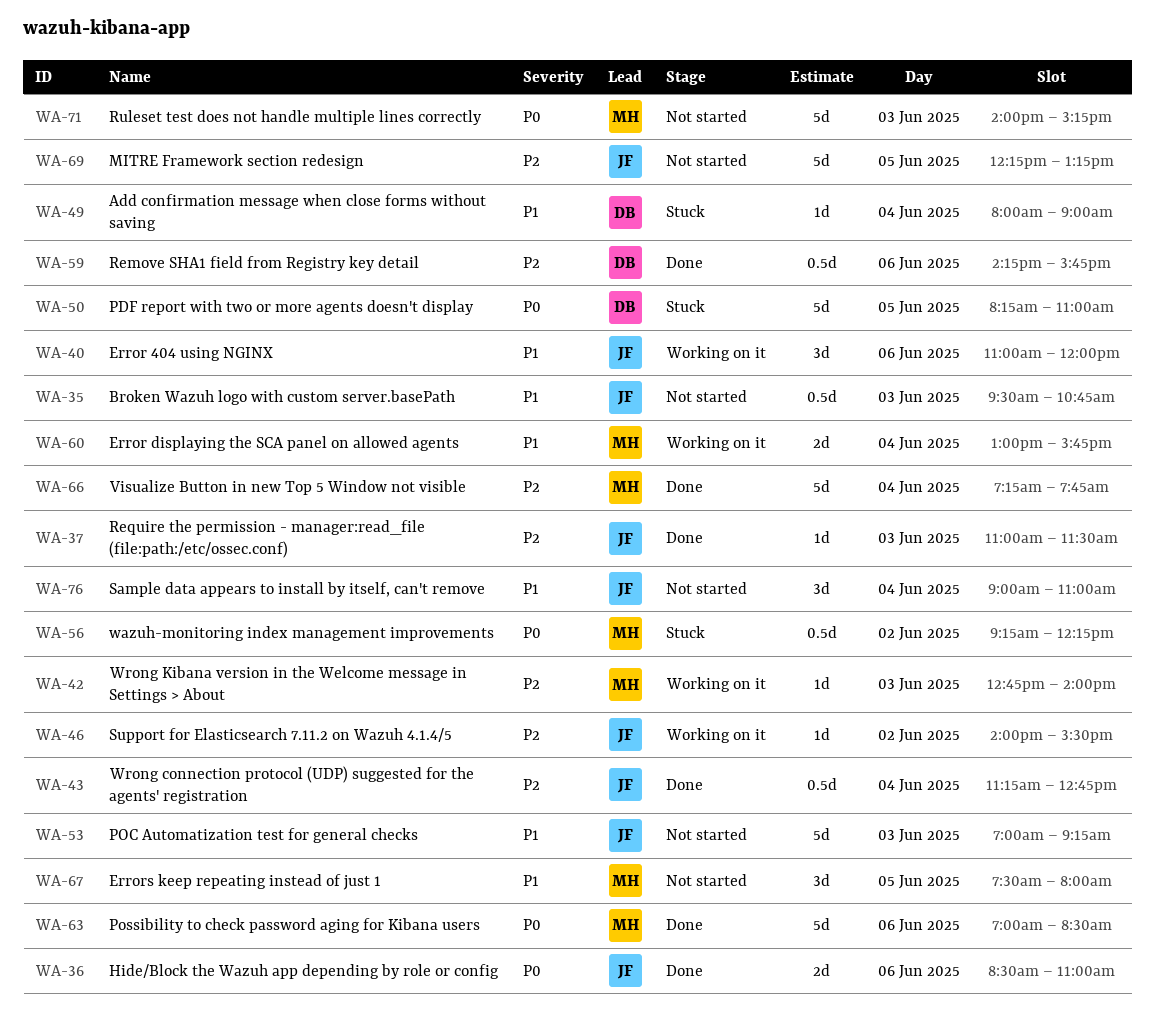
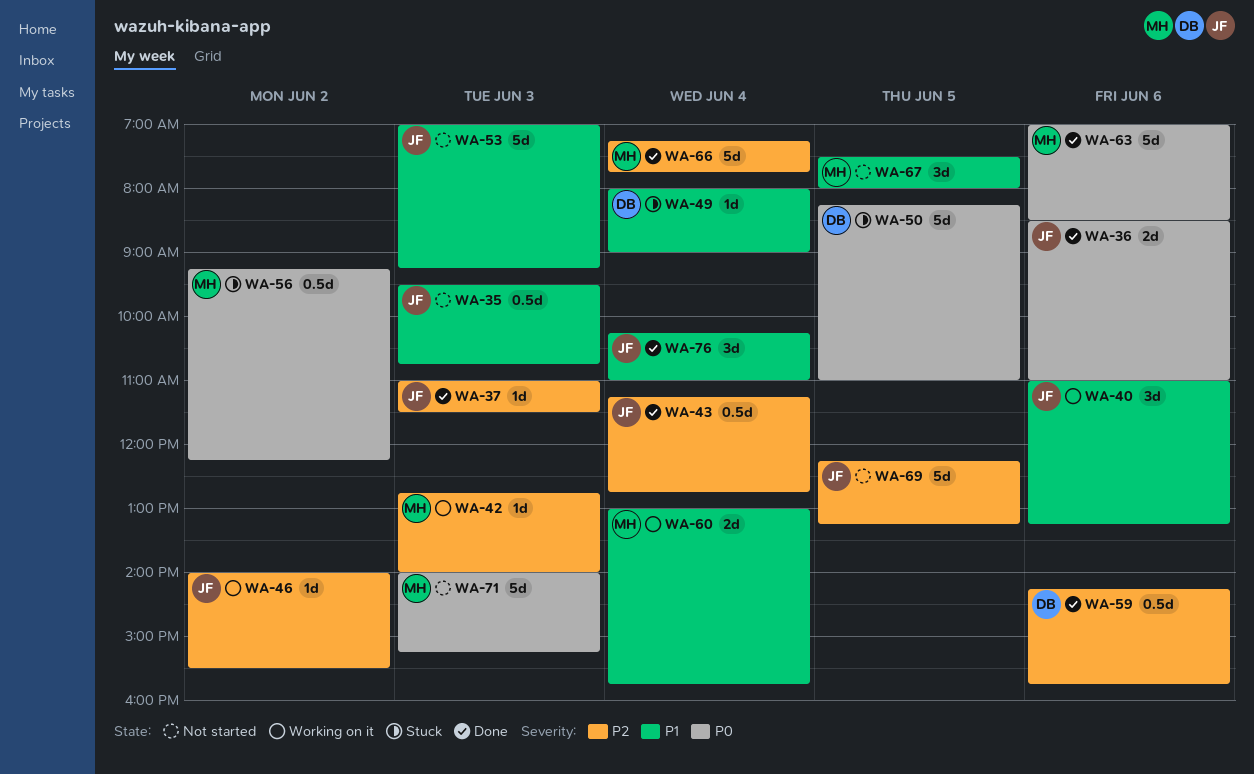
WA-40, ends: 12:00 -> 13:15
WA-76, status: Not started -> Done
WA-76, begins: 09:00 -> 10:15

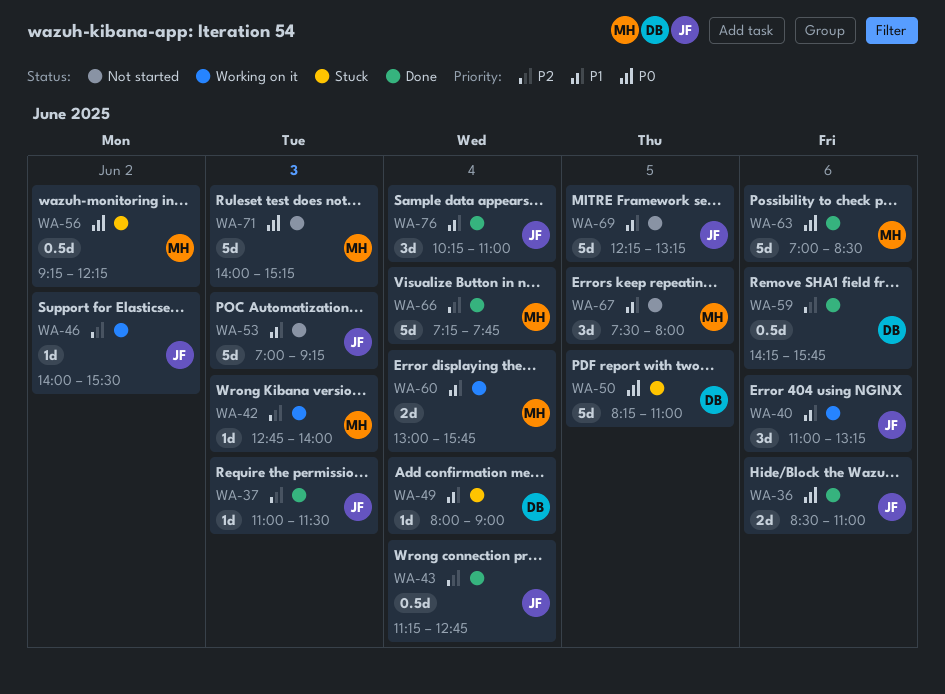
WA-35: present -> none
WA-69, priority: P2 -> P1

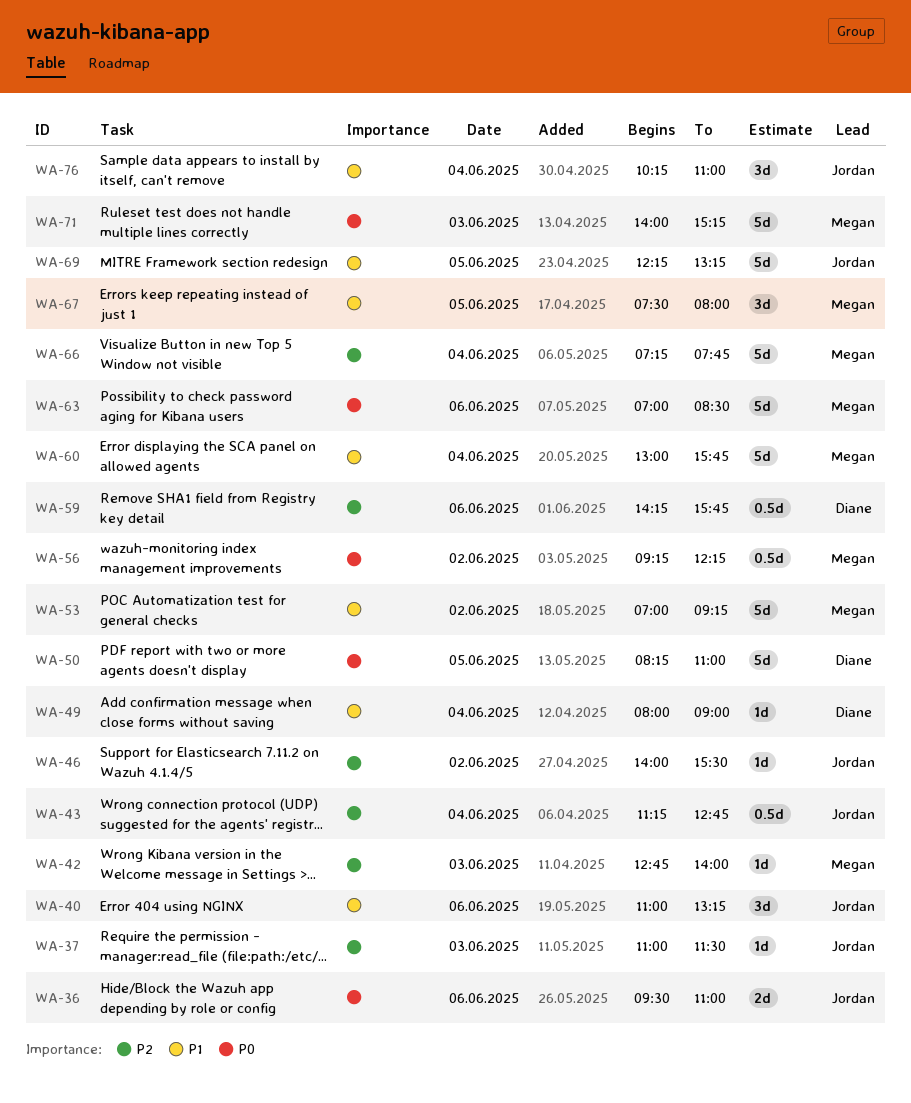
WA-36, begins: 08:30 -> 09:30
WA-53, owner: Jordan -> Megan
WA-53, day: Jun 3 -> Jun 2
WA-60, estimate: 2d -> 5d

